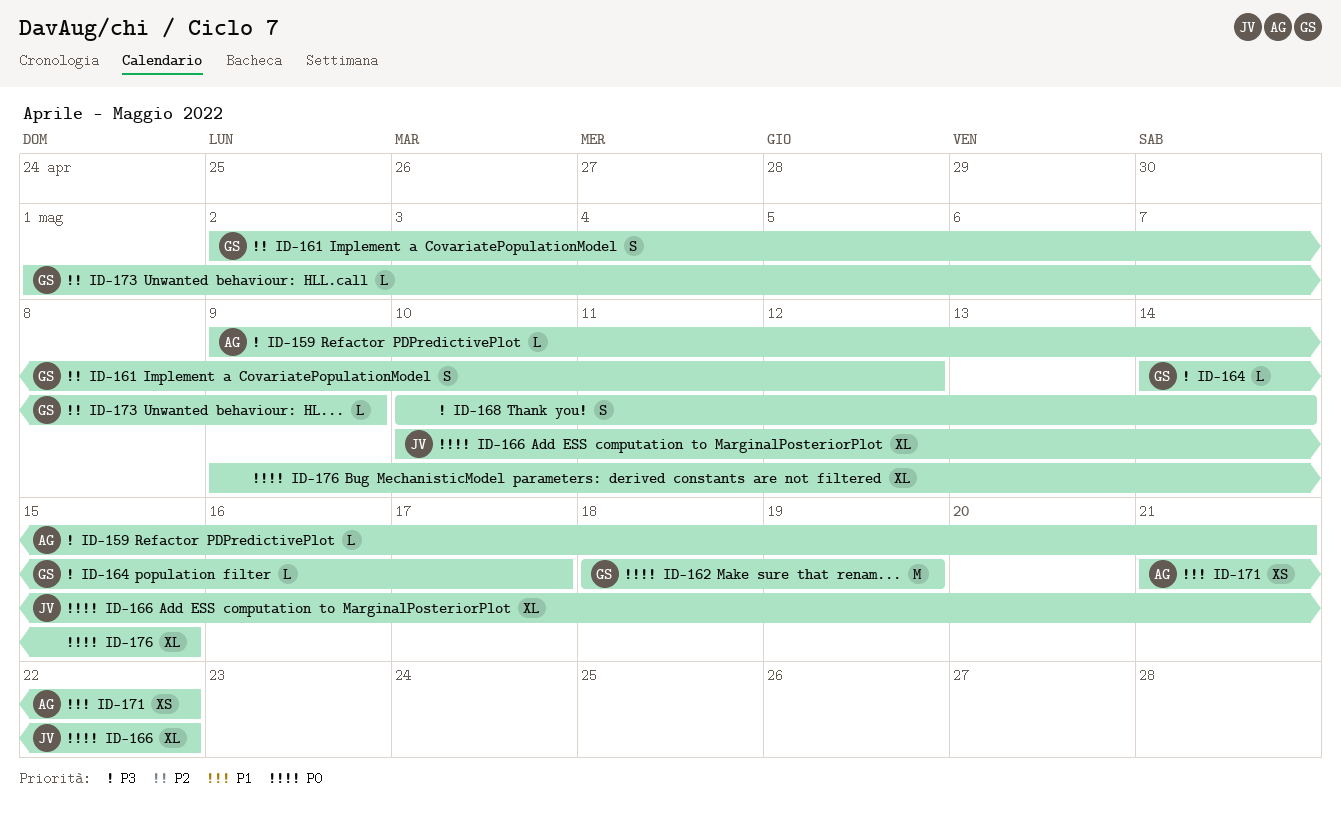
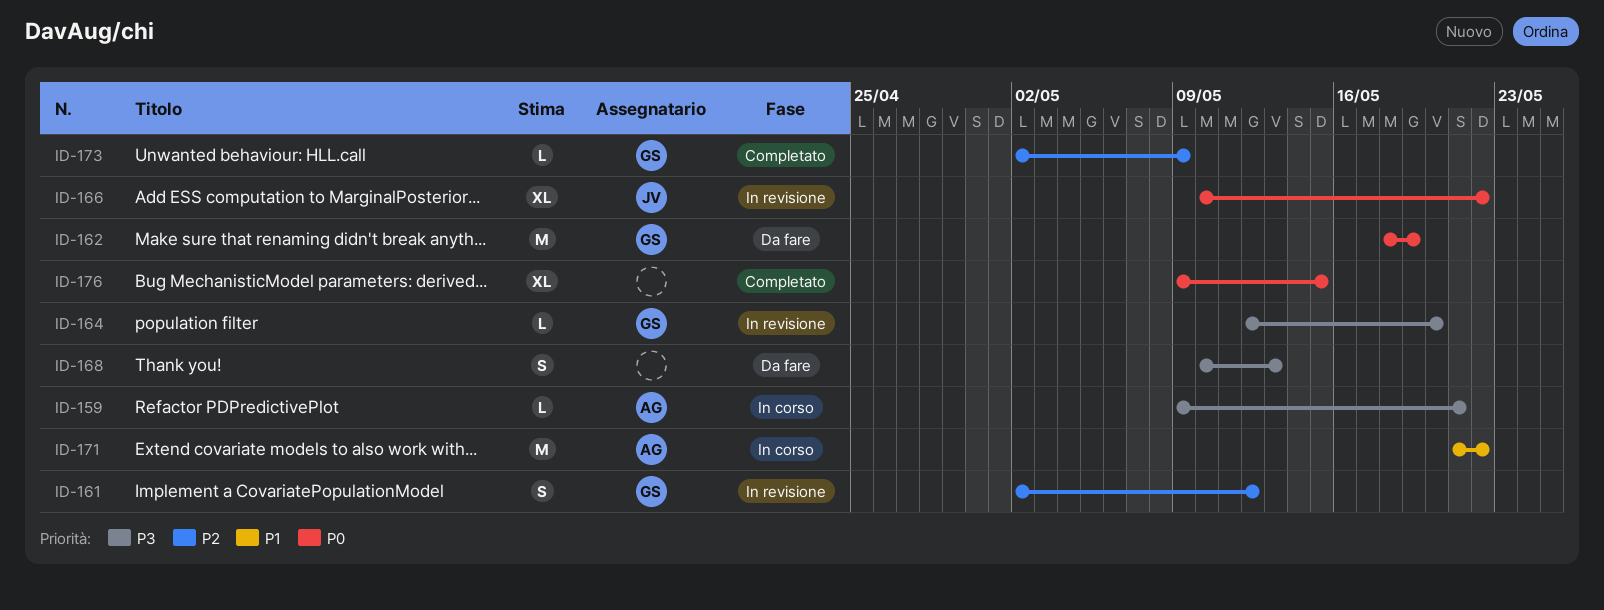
ID-164, start: May 14 -> May 12
ID-164, due: May 17 -> May 20
ID-168, due: May 14 -> May 13
ID-171, estimate: XS -> M
ID-173, start: May 1 -> May 2

